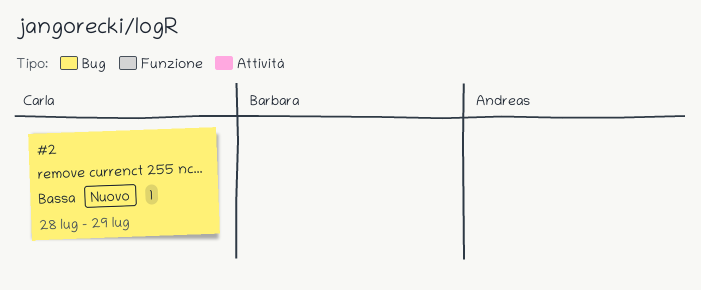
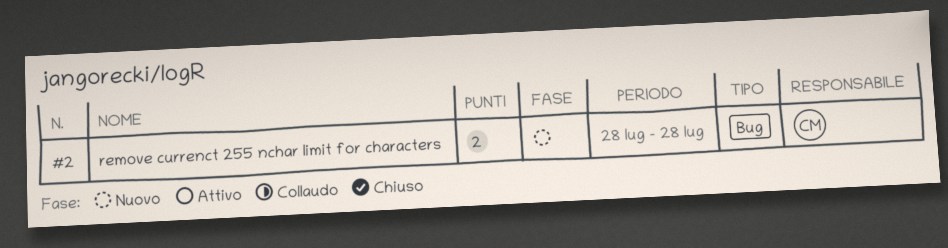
#2, estimate: 1 -> 2
#2, due: Jul 29 -> Jul 28

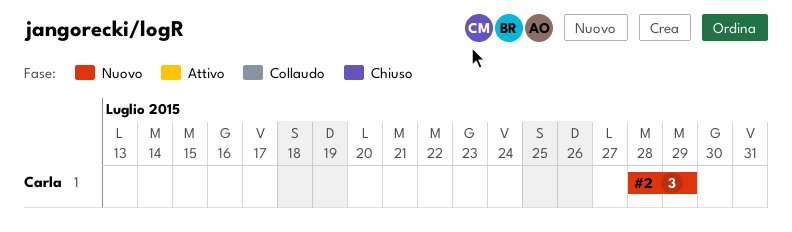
#2, estimate: 2 -> 3
#2, due: Jul 28 -> Jul 29

